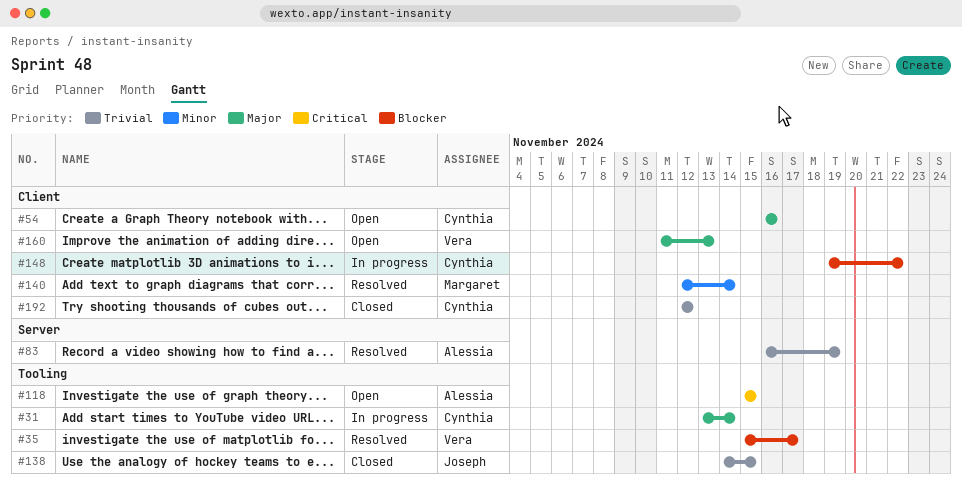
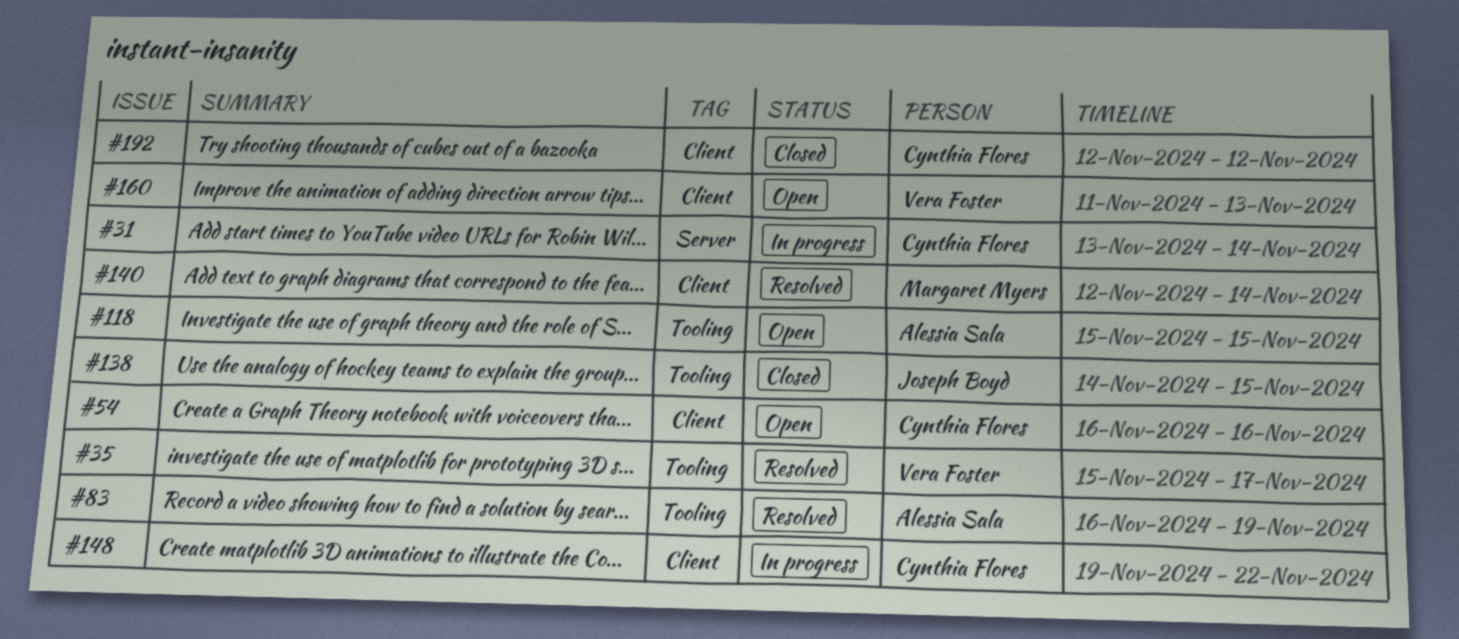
#31, label: Tooling -> Server
#83, label: Server -> Tooling

